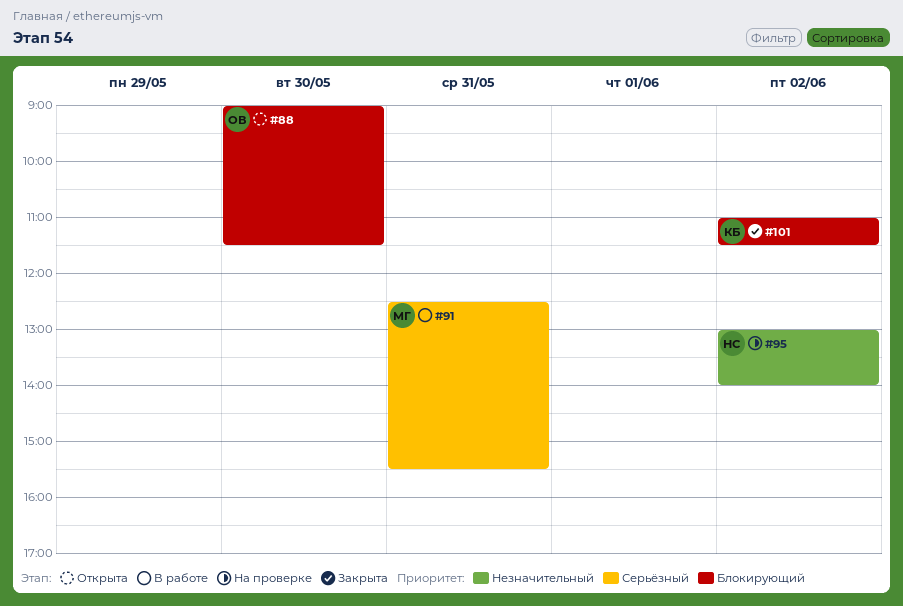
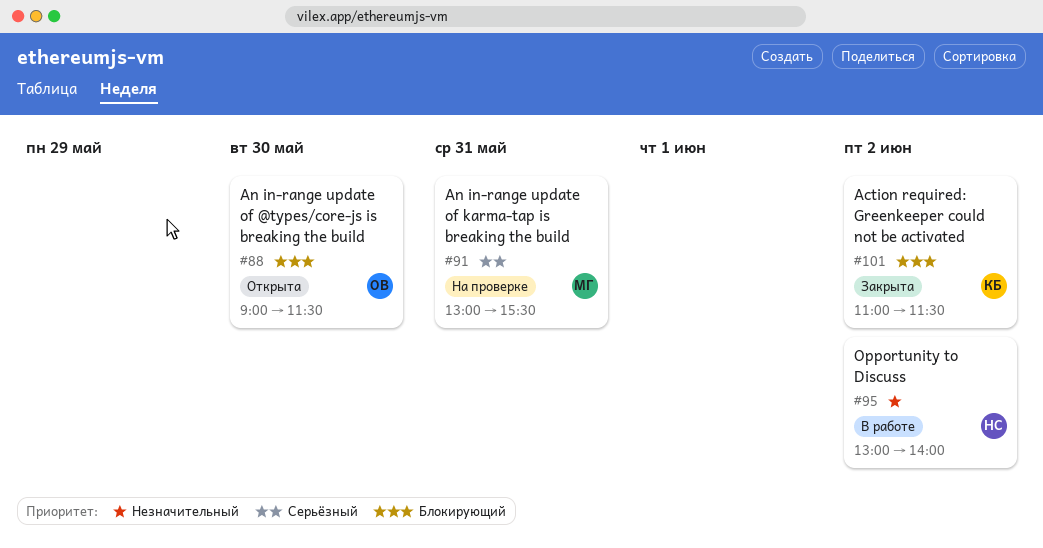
#91, status: В работе -> На проверке
#91, begins: 12:30 -> 13:00
#95, status: На проверке -> В работе

